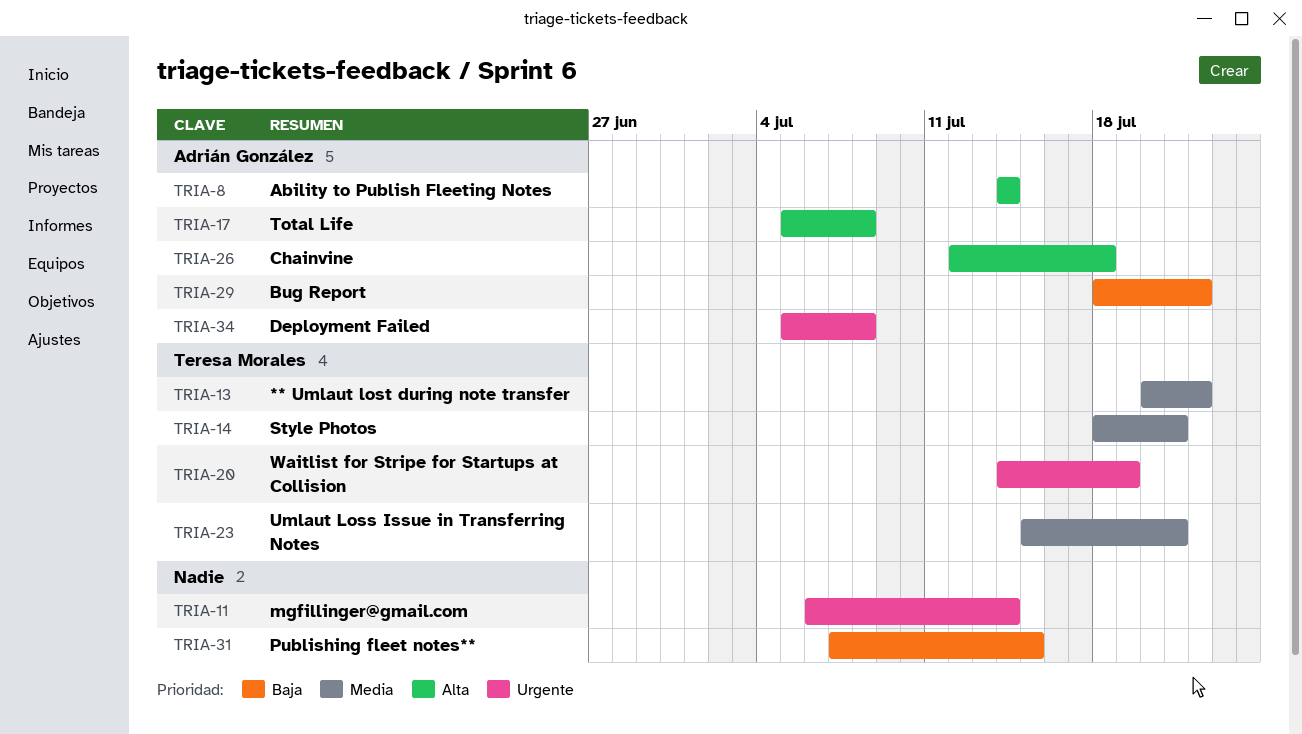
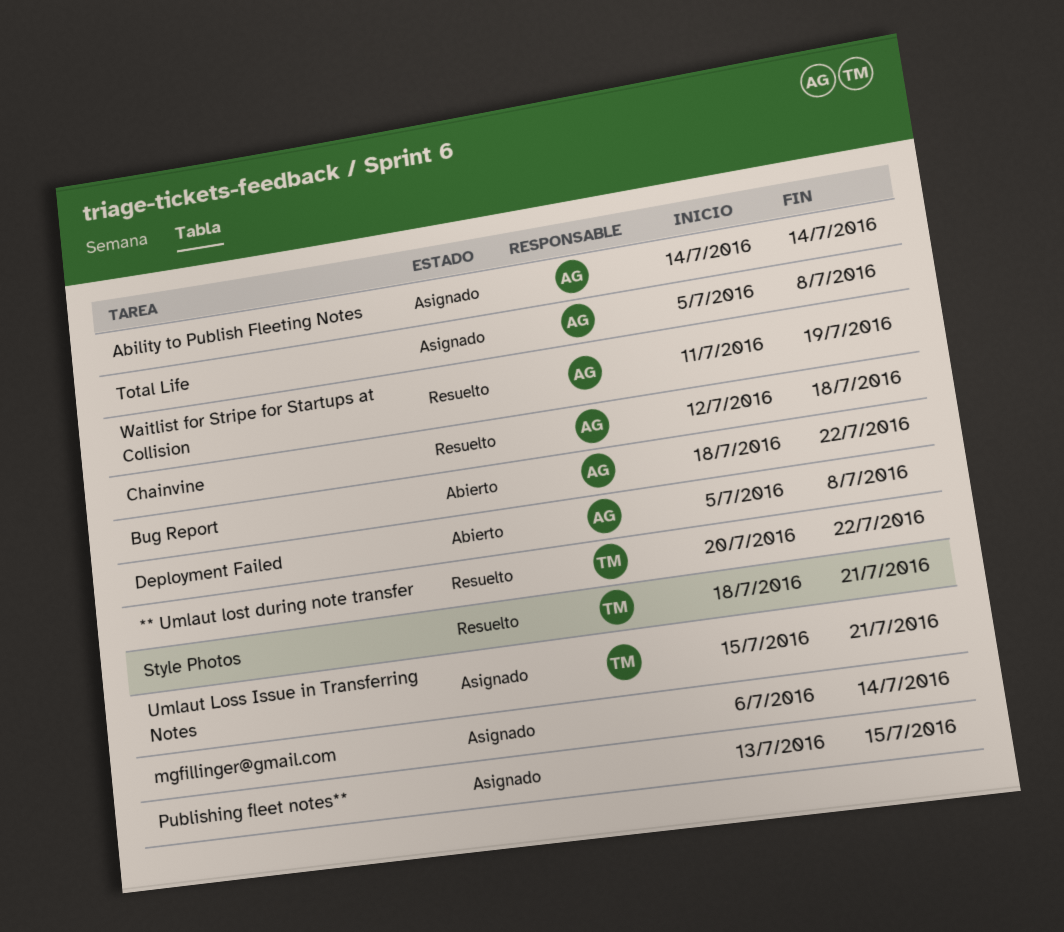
Publishing fleet notes**, start: Jul 7 -> Jul 13
Waitlist for Stripe for Startups at Collision, owner: Teresa Morales -> Adrián González
Waitlist for Stripe for Startups at Collision, start: Jul 14 -> Jul 11

